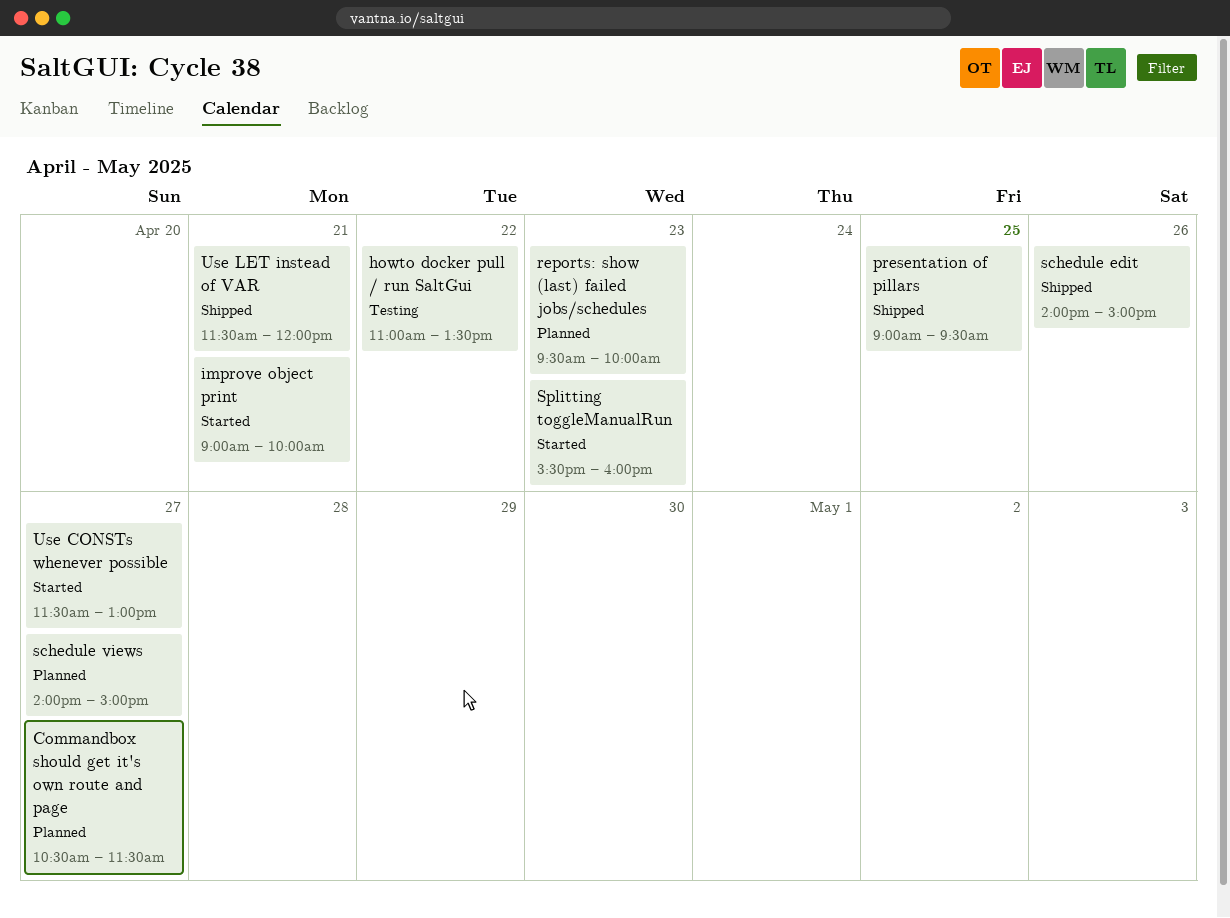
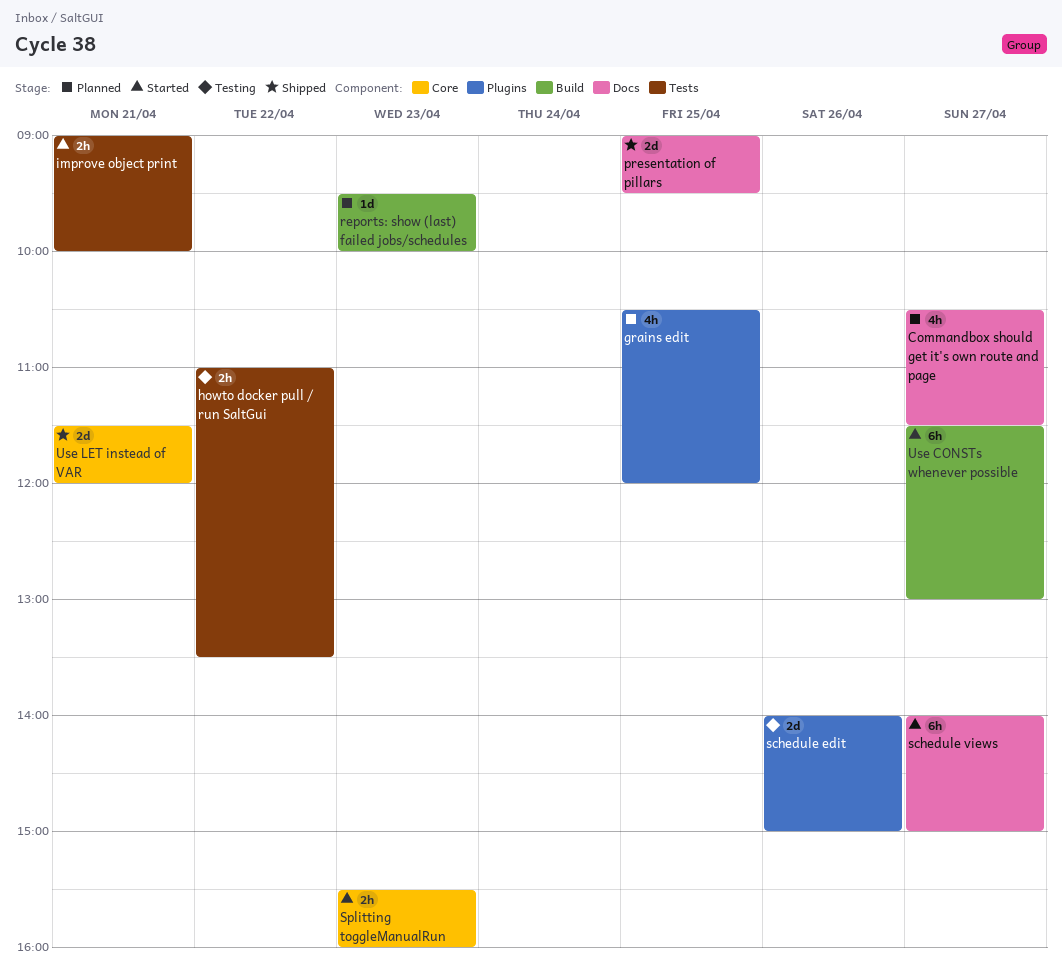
grains edit: none -> present
schedule edit, status: Shipped -> Testing
schedule views, status: Planned -> Started

